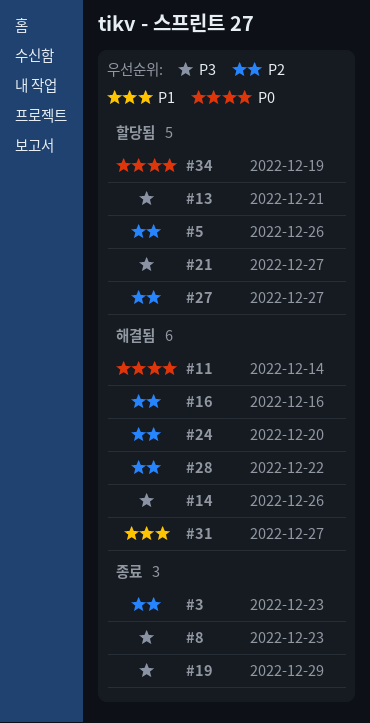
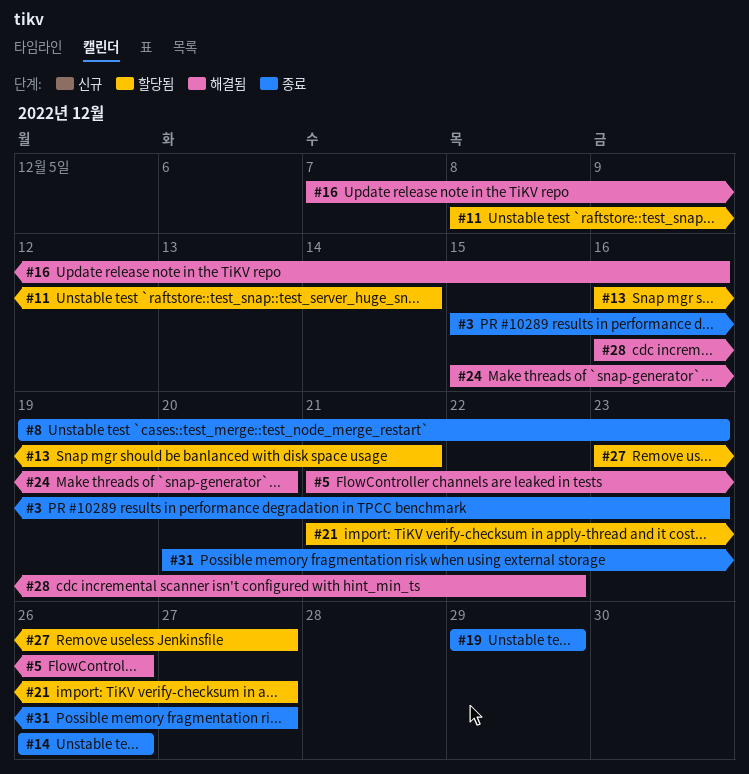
#5, status: 할당됨 -> 해결됨
#11, status: 해결됨 -> 할당됨
#14, status: 해결됨 -> 종료
#31, status: 해결됨 -> 종료
#34: present -> none

